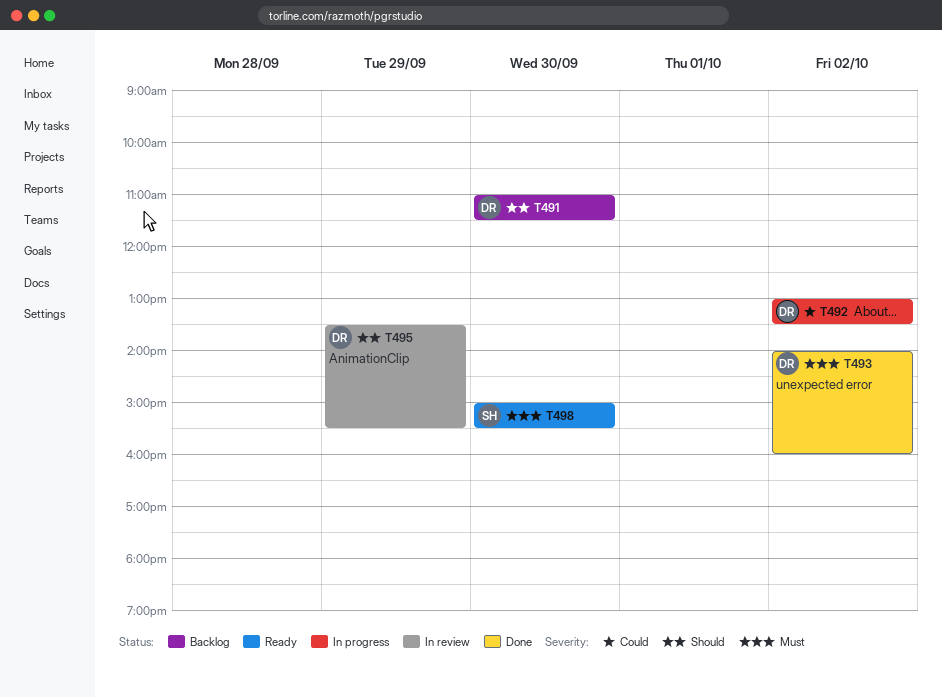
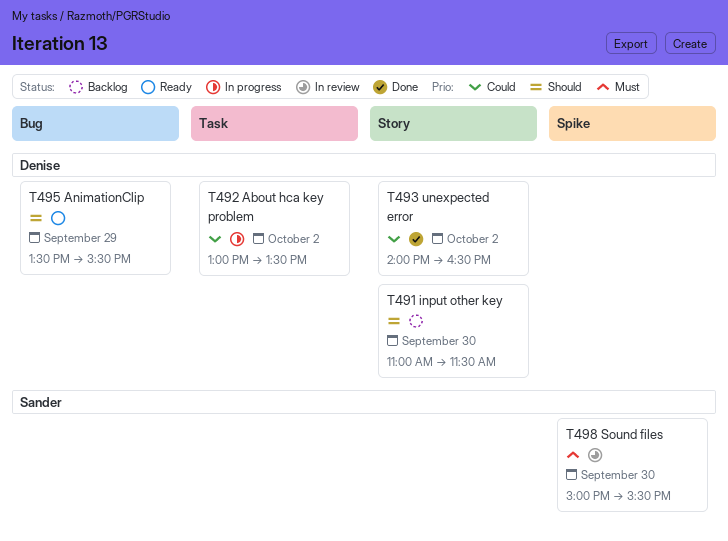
T493, priority: Must -> Could
T493, ends: 16:00 -> 16:30
T495, status: In review -> Ready
T498, status: Ready -> In review

